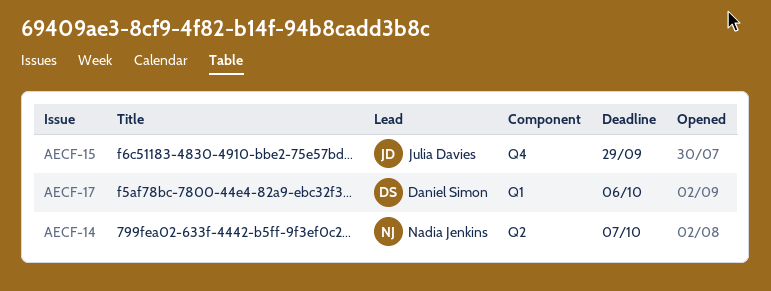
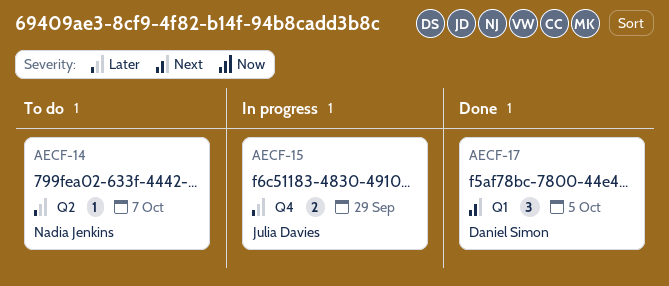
AECF-17, due: Oct 6 -> Oct 5

